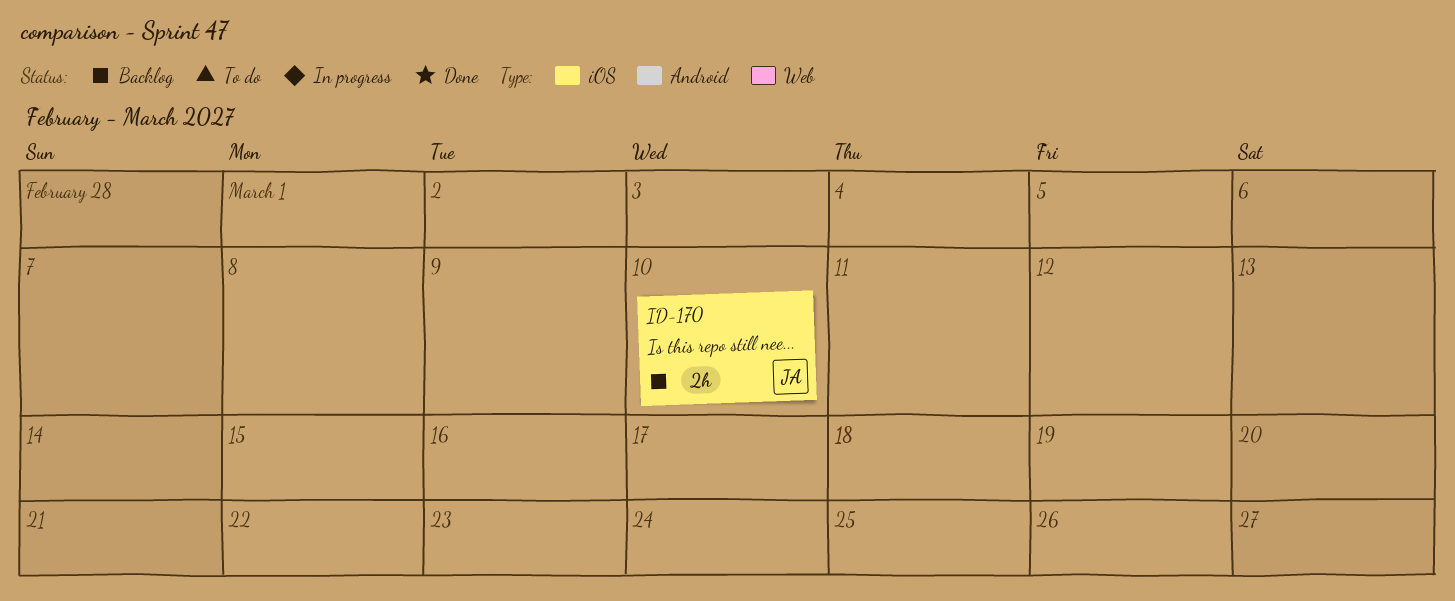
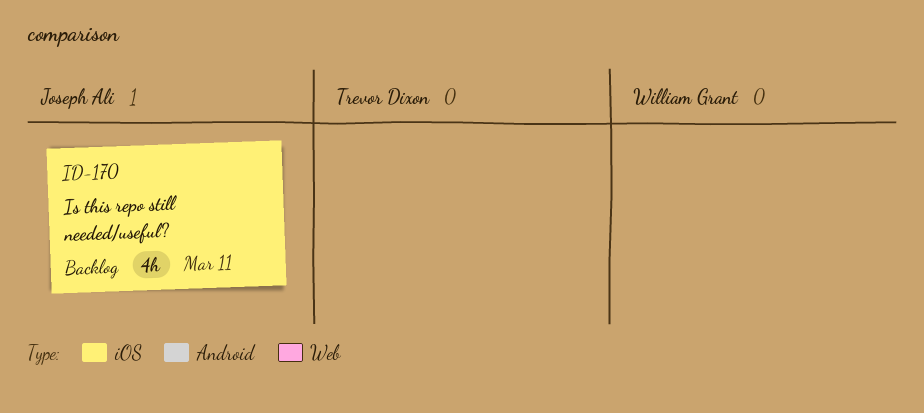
ID-170, estimate: 2h -> 4h
ID-170, due: Mar 10 -> Mar 11

